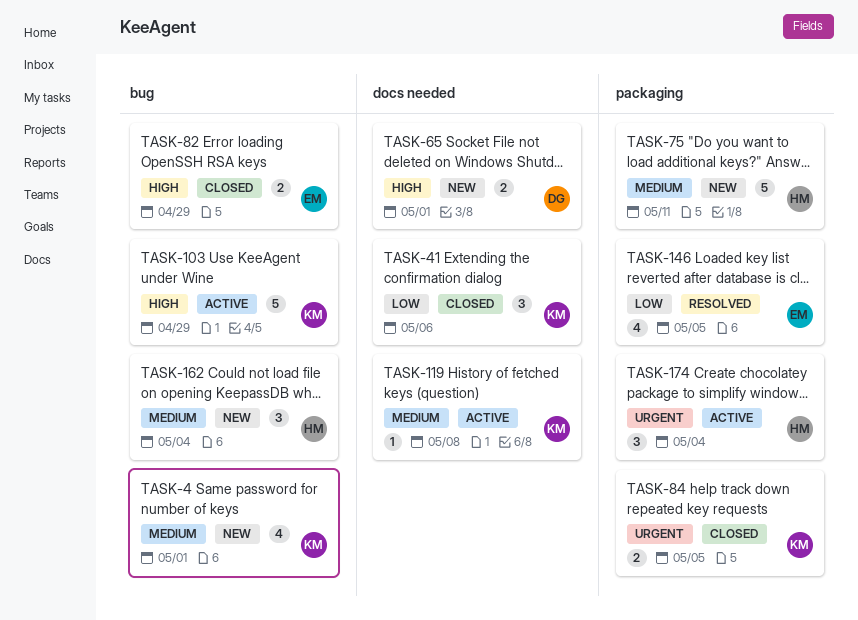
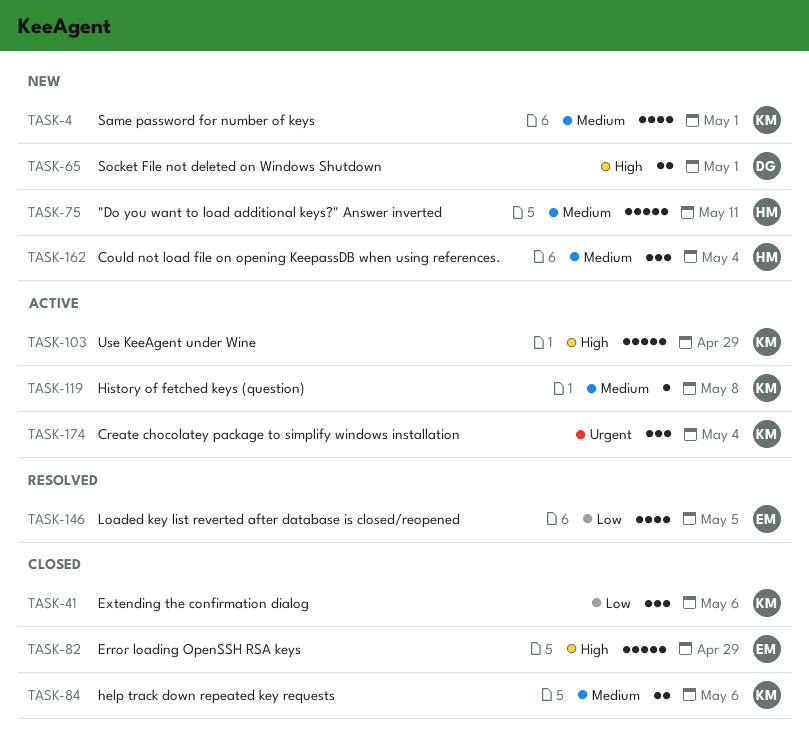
TASK-82, estimate: 2 -> 5
TASK-84, priority: Urgent -> Medium
TASK-84, due: May 5 -> May 6
TASK-174, owner: HM -> KM

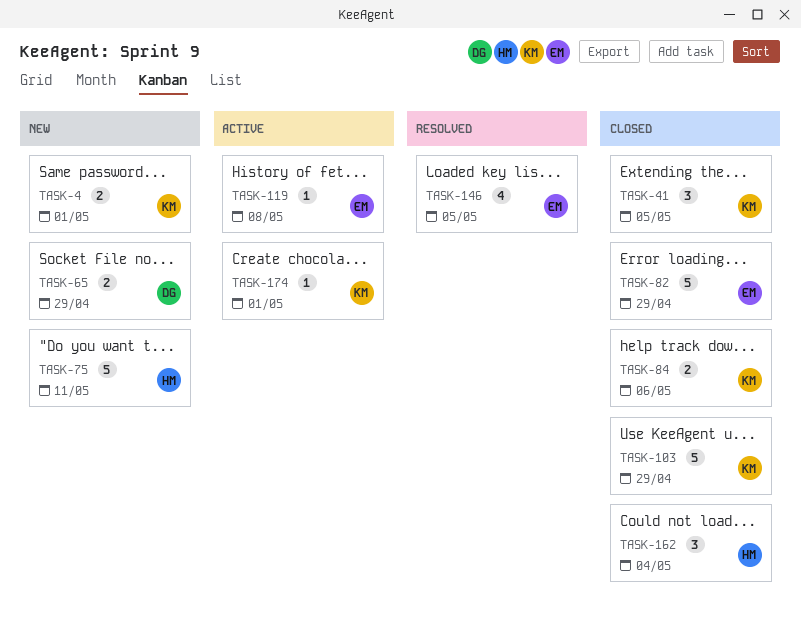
TASK-4, estimate: 4 -> 2
TASK-41, due: May 6 -> May 5
TASK-65, due: May 1 -> Apr 29
TASK-103, status: Active -> Closed
TASK-119, owner: KM -> EM
TASK-162, status: New -> Closed
TASK-174, estimate: 3 -> 1
TASK-174, due: May 4 -> May 1

